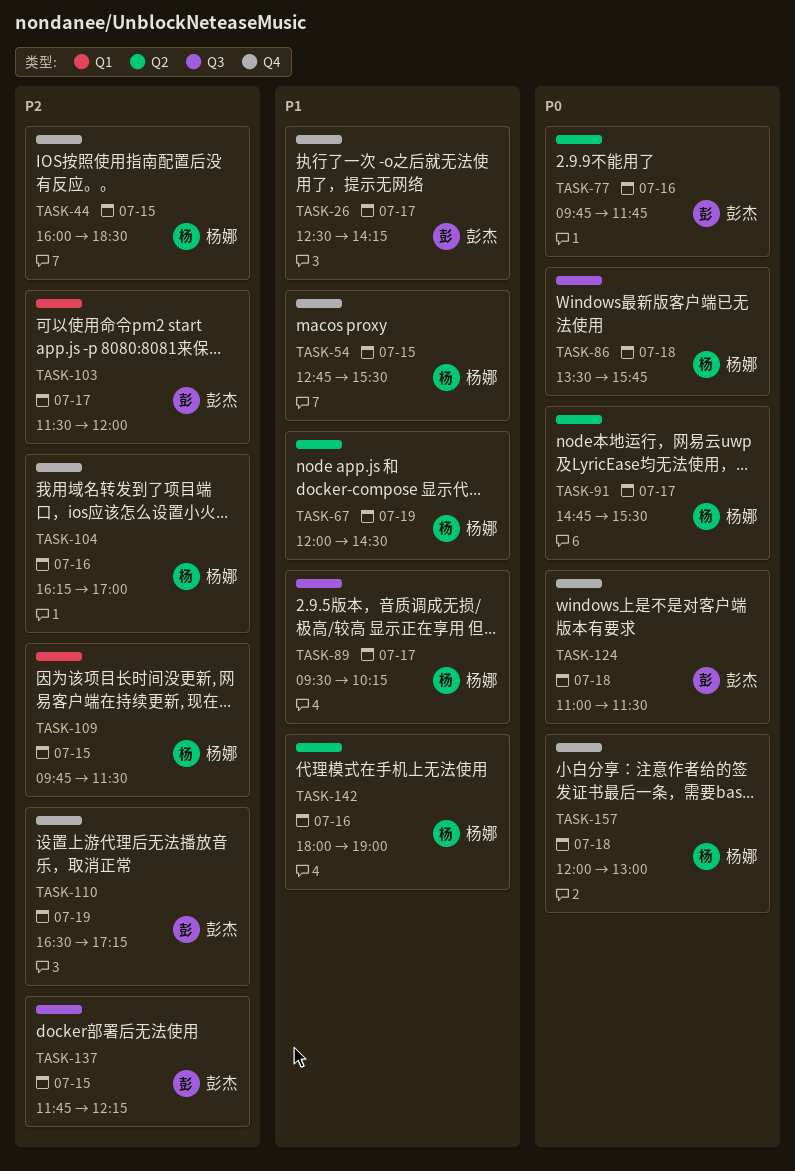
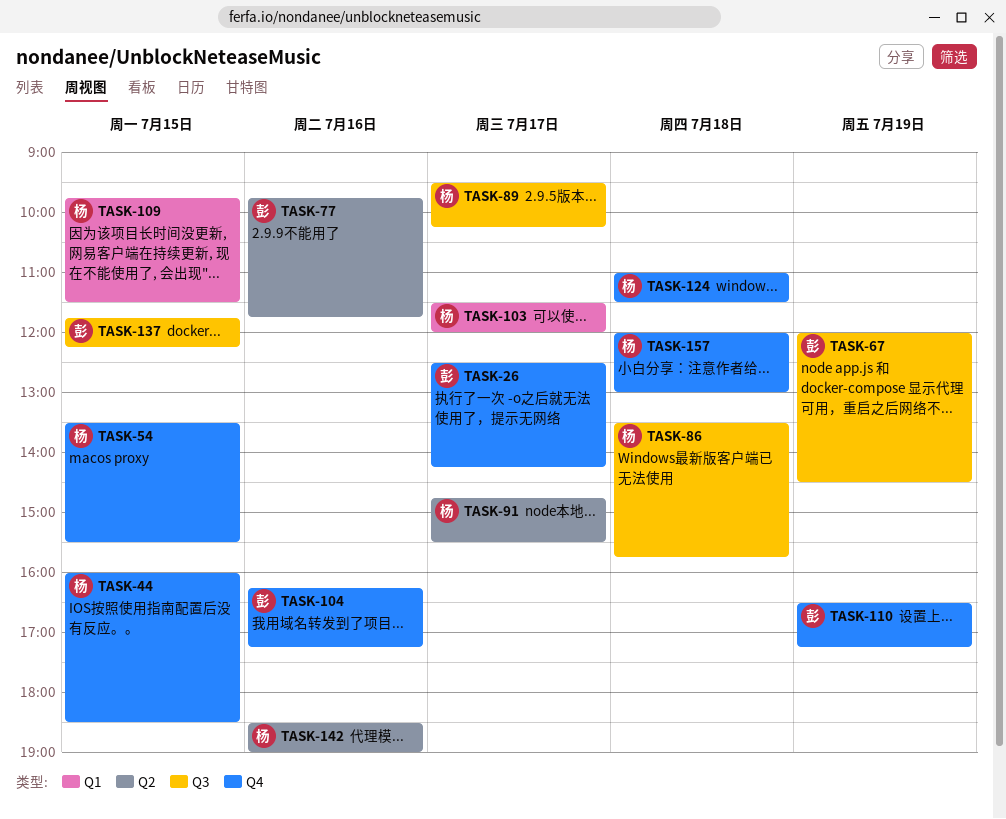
TASK-54, begins: 12:45 -> 13:30
TASK-67, owner: 杨娜 -> 彭杰
TASK-67, label: Q2 -> Q3
TASK-103, owner: 彭杰 -> 杨娜
TASK-104, owner: 杨娜 -> 彭杰
TASK-104, ends: 17:00 -> 17:15
TASK-124, owner: 彭杰 -> 杨娜
TASK-142, begins: 18:00 -> 18:30

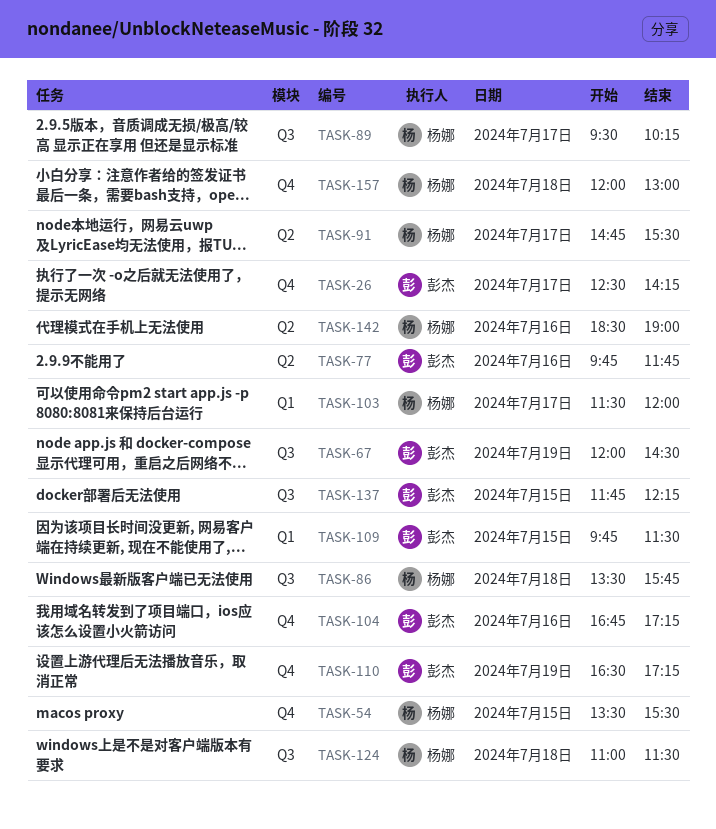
TASK-44: present -> none
TASK-104, begins: 16:15 -> 16:45
TASK-109, owner: 杨娜 -> 彭杰
TASK-124, label: Q4 -> Q3

